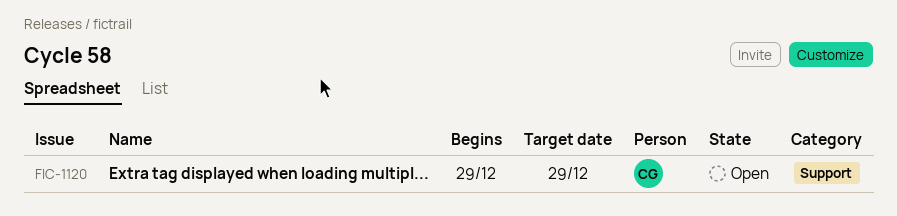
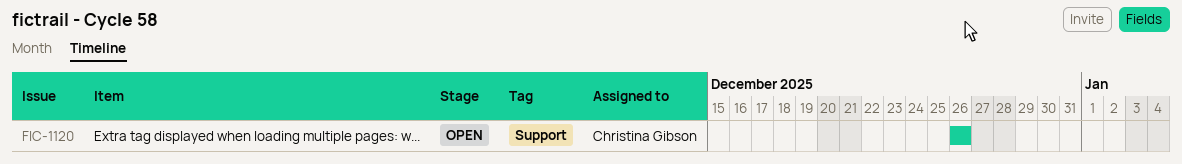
FIC-1120, start: Dec 29 -> Dec 26
FIC-1120, due: Dec 29 -> Dec 26

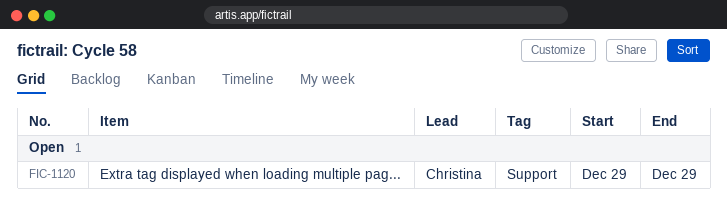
FIC-1120, start: Dec 26 -> Dec 29
FIC-1120, due: Dec 26 -> Dec 29

